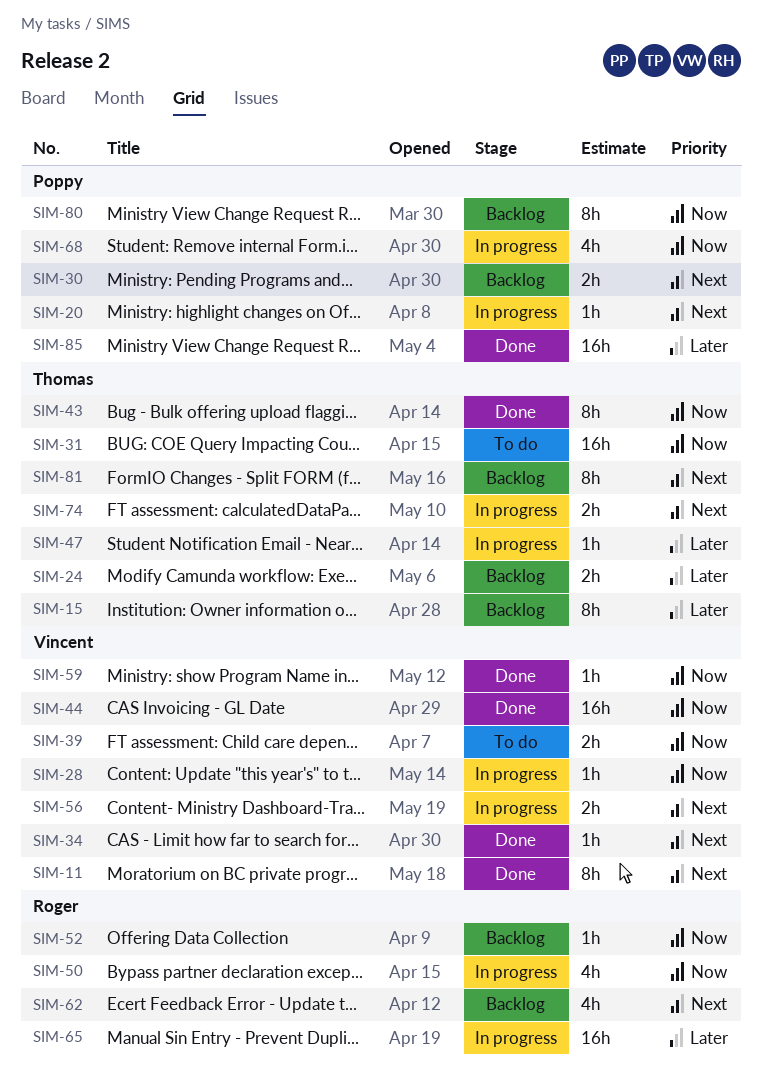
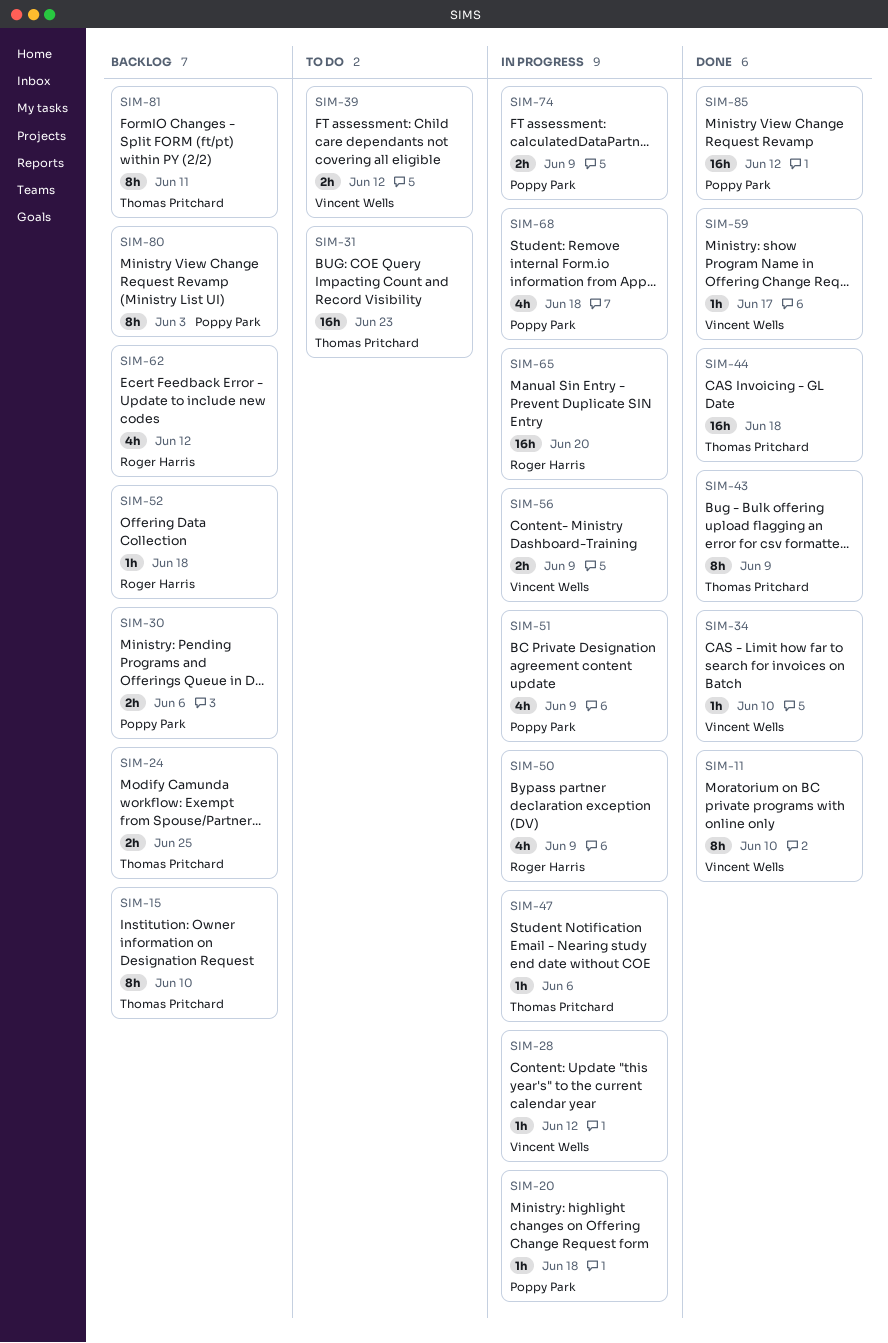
SIM-44, owner: Vincent Wells -> Thomas Pritchard
SIM-51: none -> present
SIM-74, owner: Thomas Pritchard -> Poppy Park

